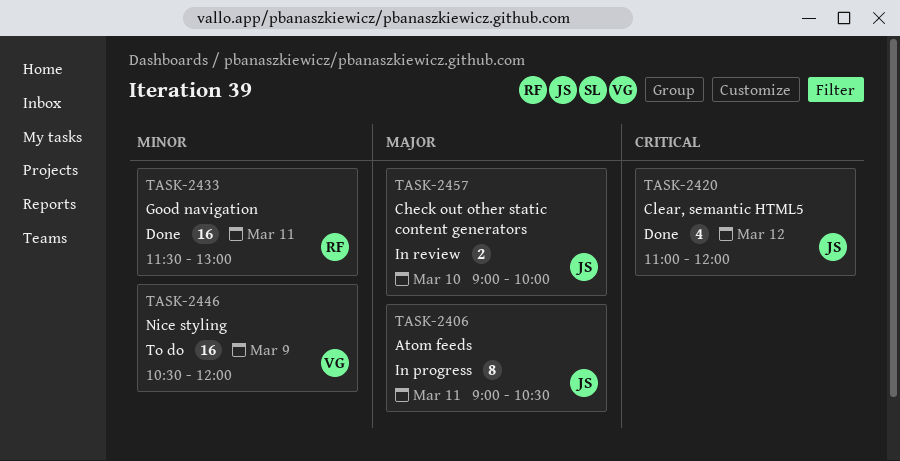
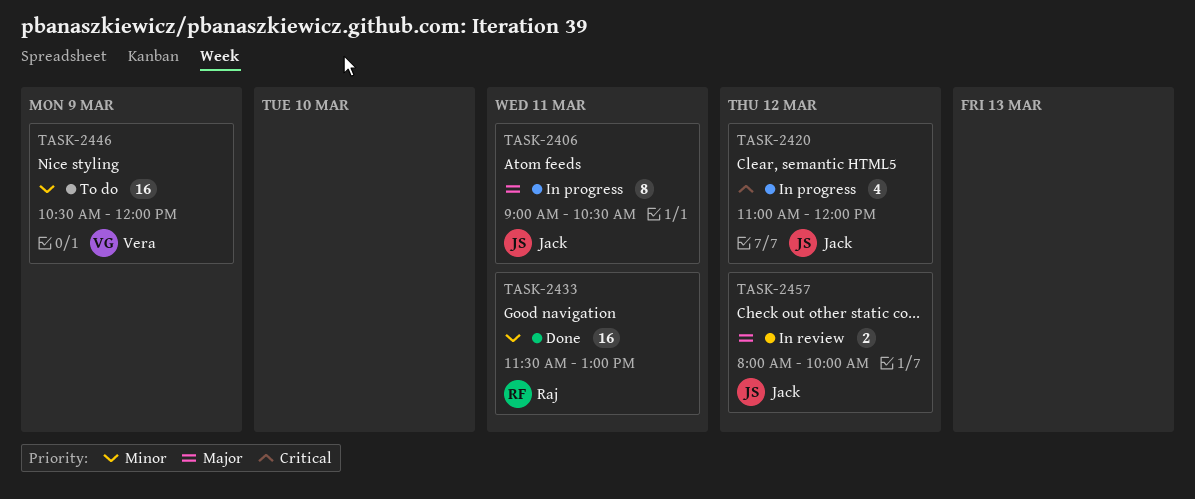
TASK-2420, status: Done -> In progress
TASK-2457, day: Mar 10 -> Mar 12
TASK-2457, begins: 09:00 -> 08:00

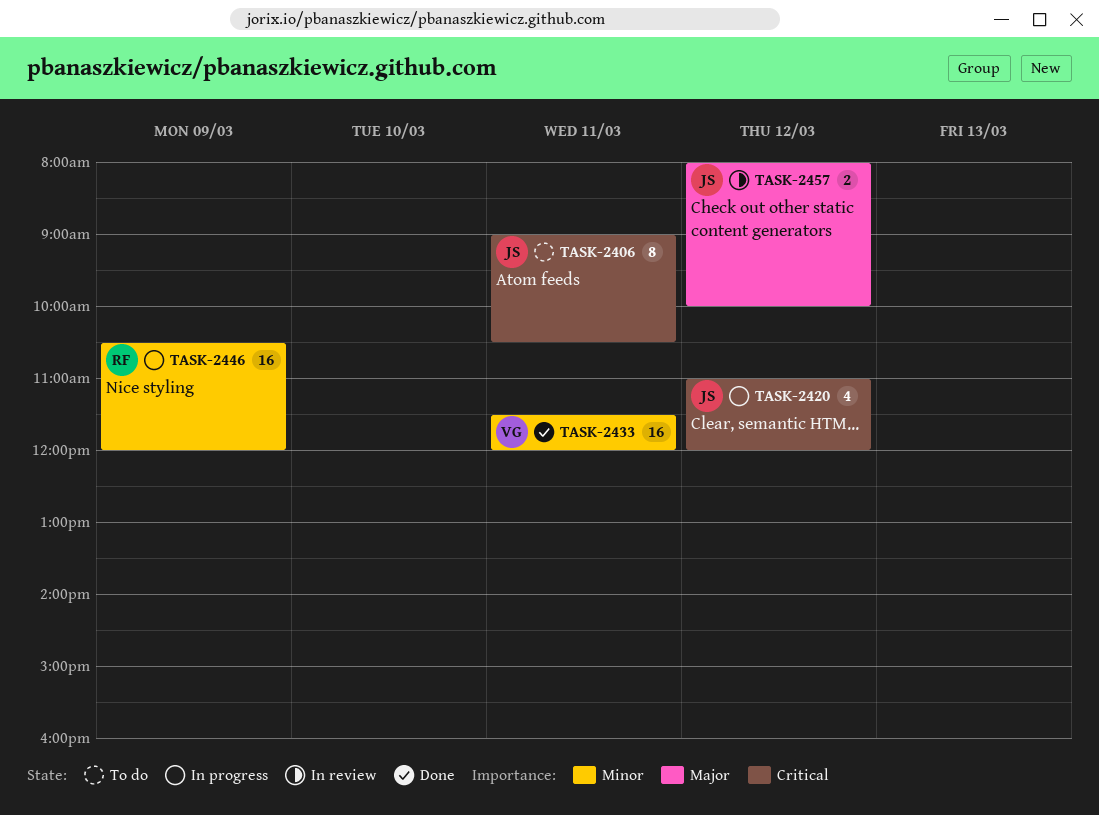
TASK-2406, status: In progress -> To do
TASK-2406, priority: Major -> Critical
TASK-2433, owner: Raj -> Vera
TASK-2433, ends: 13:00 -> 12:00
TASK-2446, status: To do -> In progress
TASK-2446, owner: Vera -> Raj

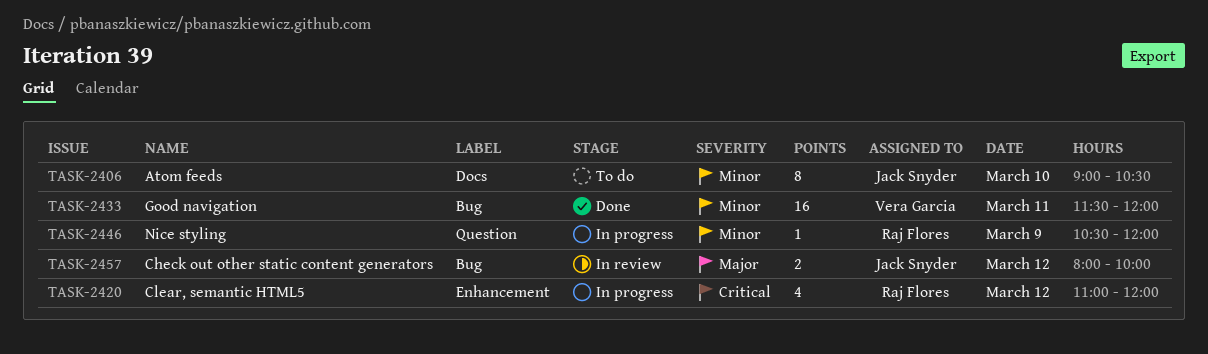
TASK-2406, priority: Critical -> Minor
TASK-2406, day: Mar 11 -> Mar 10
TASK-2420, owner: Jack Snyder -> Raj Flores
TASK-2446, estimate: 16 -> 1

